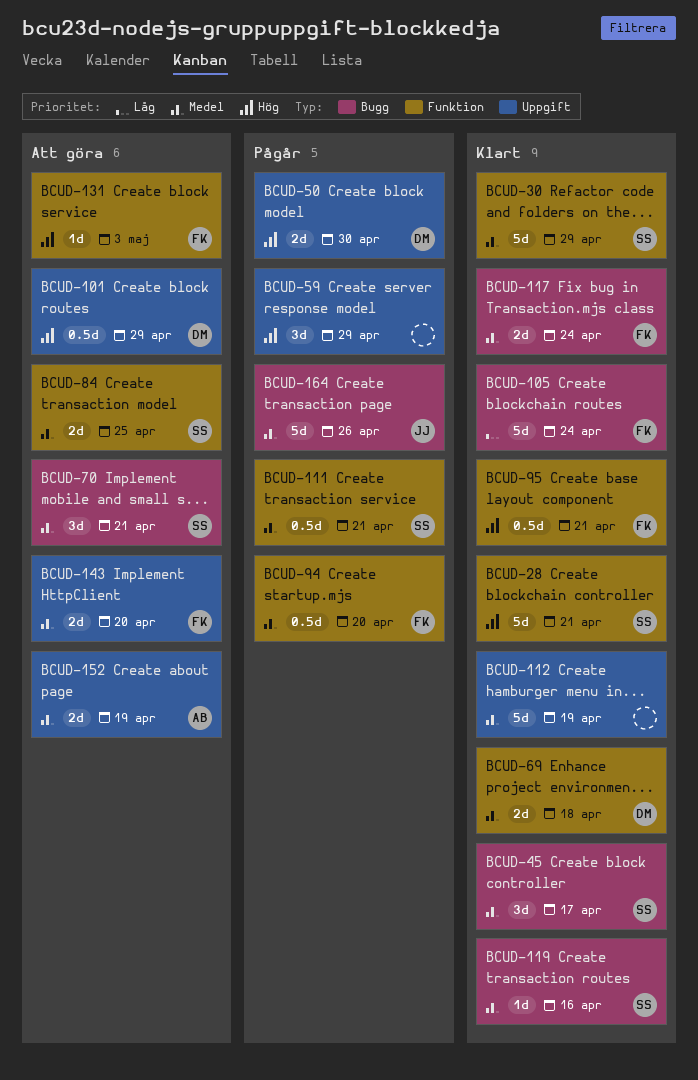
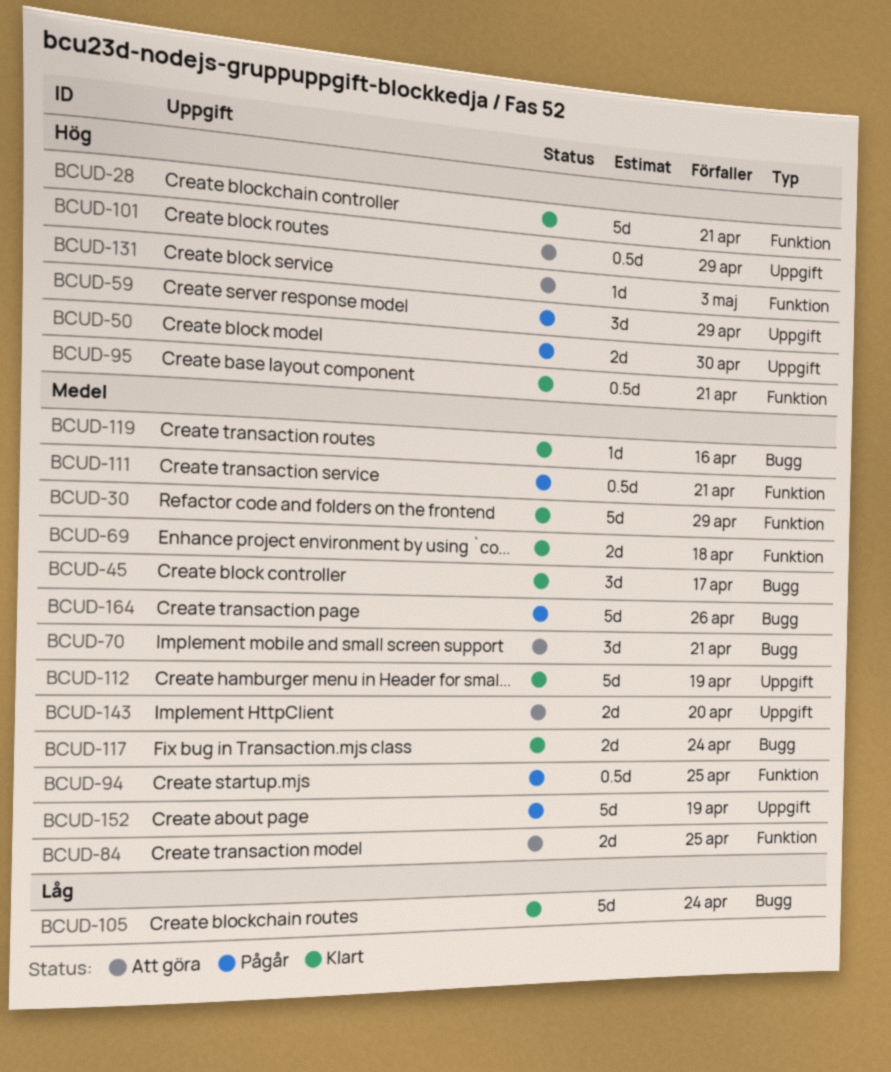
BCUD-94, due: Apr 20 -> Apr 25
BCUD-152, status: Att göra -> Pågår
BCUD-152, estimate: 2d -> 5d

